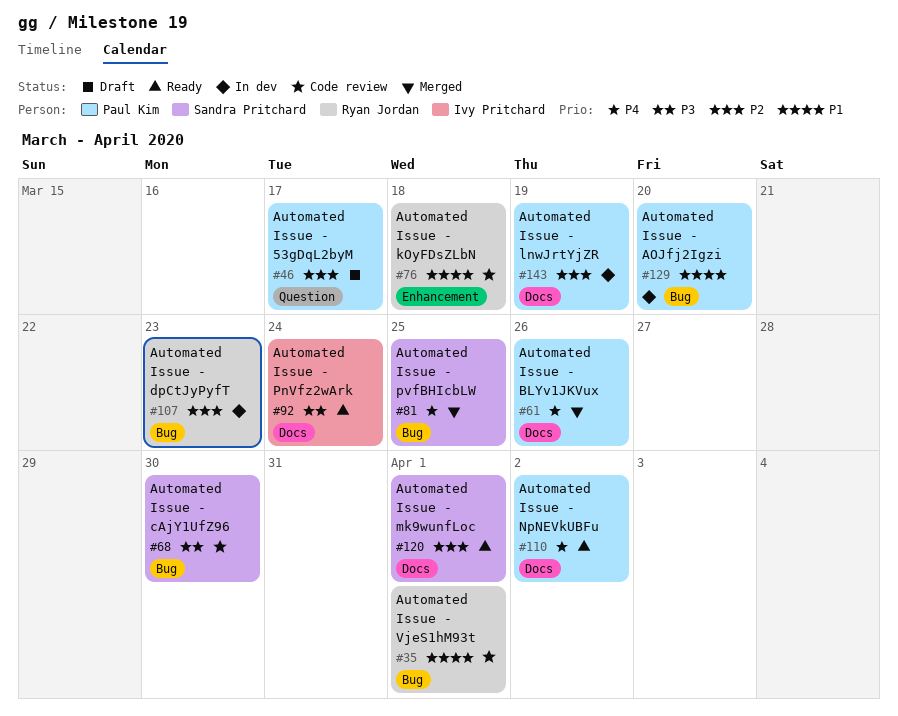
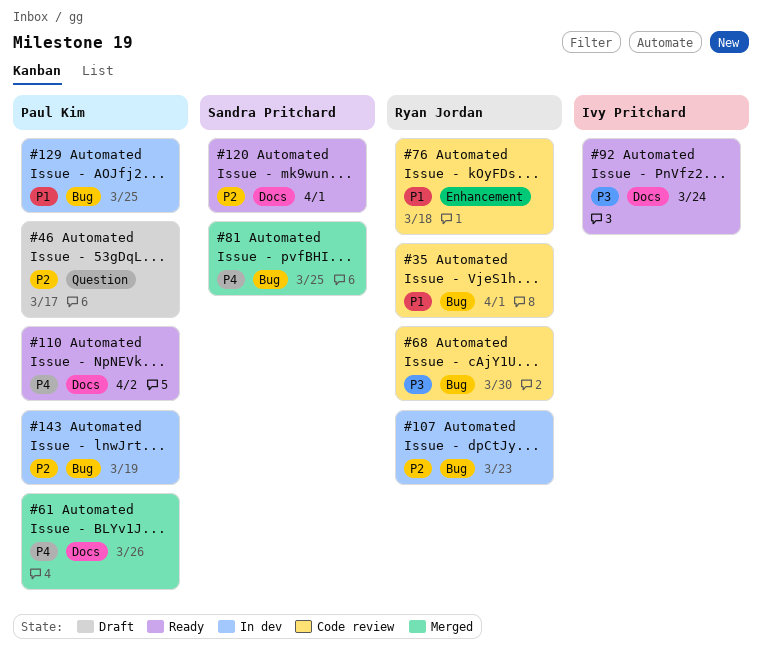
#68, owner: Sandra Pritchard -> Ryan Jordan
#129, due: Mar 20 -> Mar 25
#143, label: Docs -> Bug

